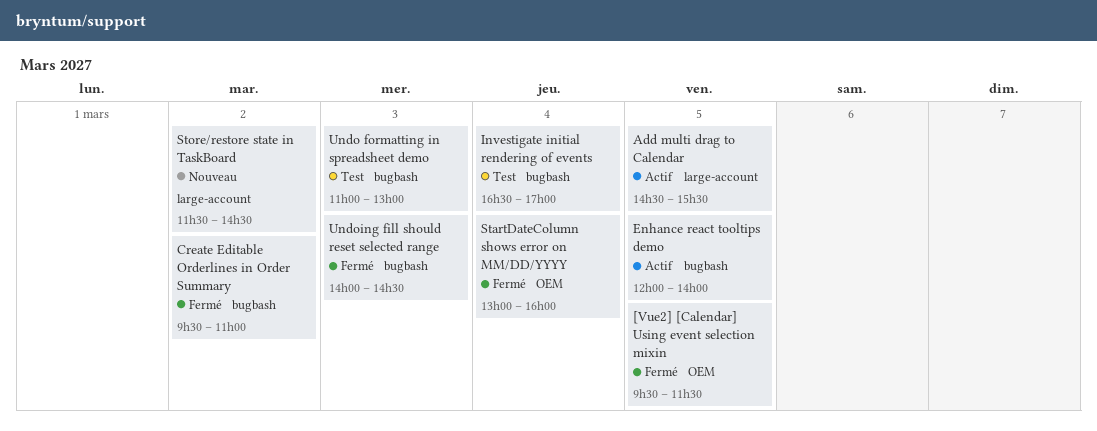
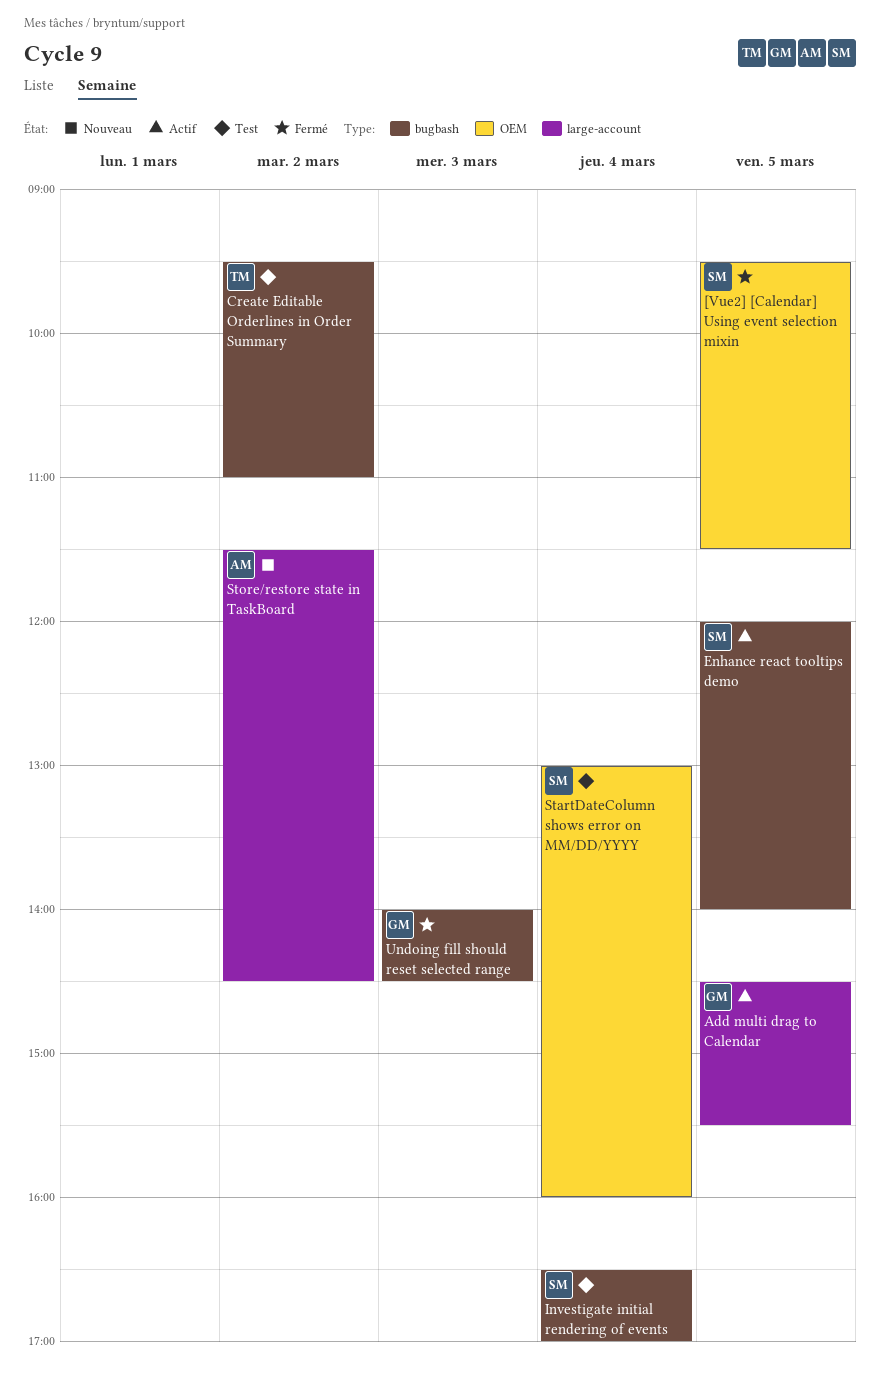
Create Editable Orderlines in Order Summary, status: Fermé -> Test
StartDateColumn shows error on MM/DD/YYYY, status: Fermé -> Test
Undo formatting in spreadsheet demo: present -> none

